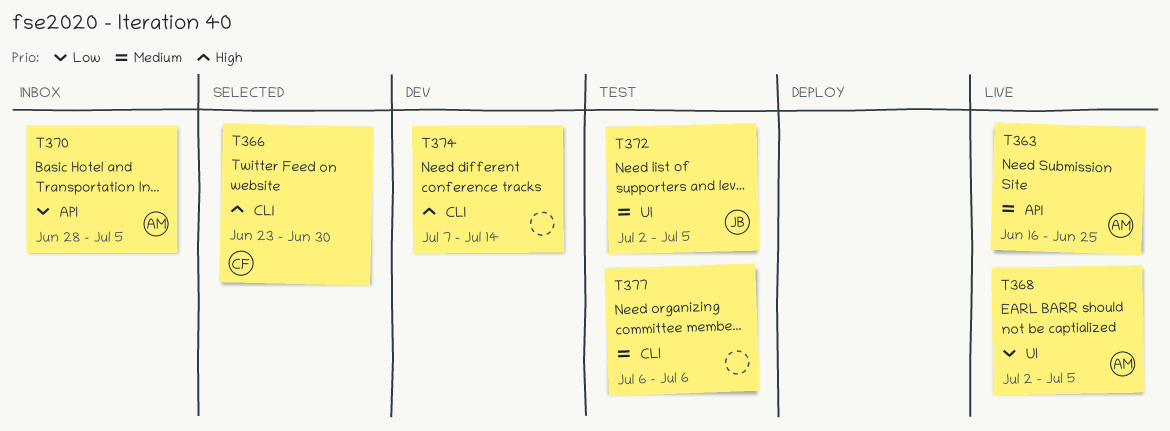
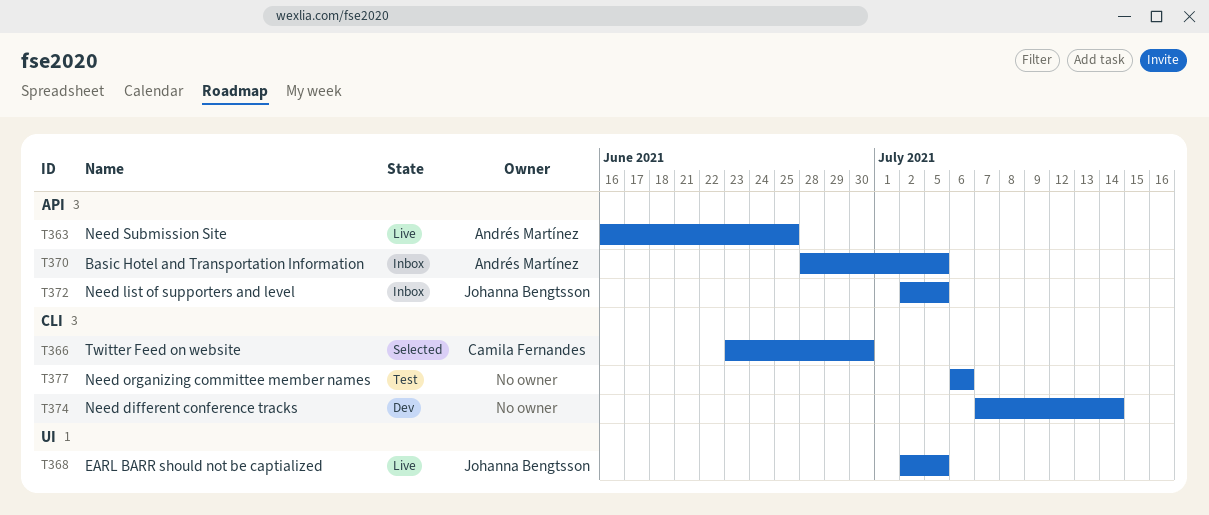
T368, owner: Andrés Martínez -> Johanna Bengtsson
T372, status: Test -> Inbox
T372, label: UI -> API

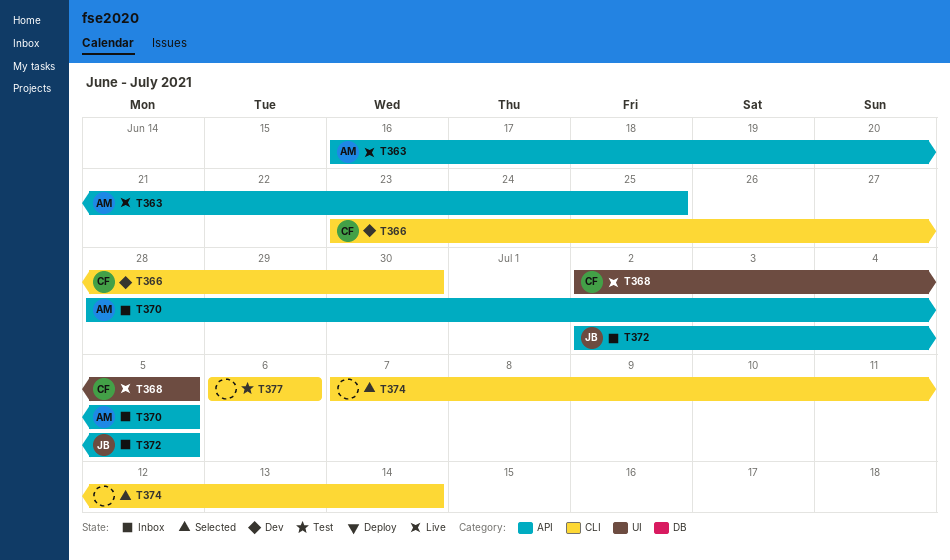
T366, status: Selected -> Dev
T368, owner: Johanna Bengtsson -> Camila Fernandes
T374, status: Dev -> Selected

